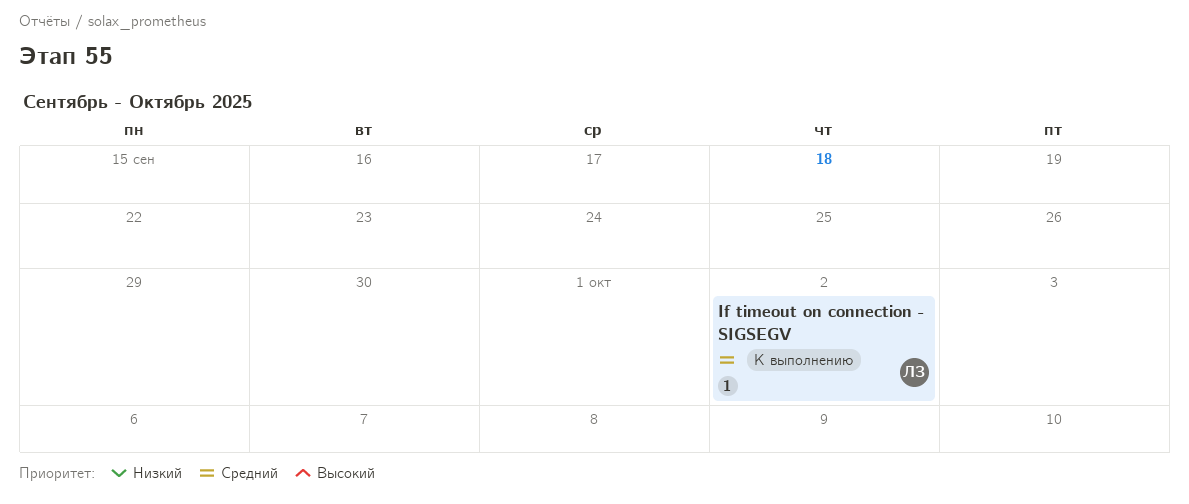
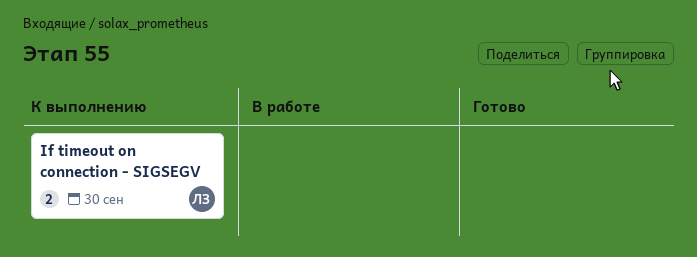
If timeout on connection - SIGSEGV, estimate: 1 -> 2
If timeout on connection - SIGSEGV, due: Oct 2 -> Sep 30

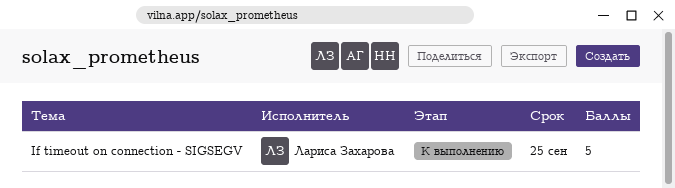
If timeout on connection - SIGSEGV, estimate: 2 -> 5
If timeout on connection - SIGSEGV, due: Sep 30 -> Sep 25

